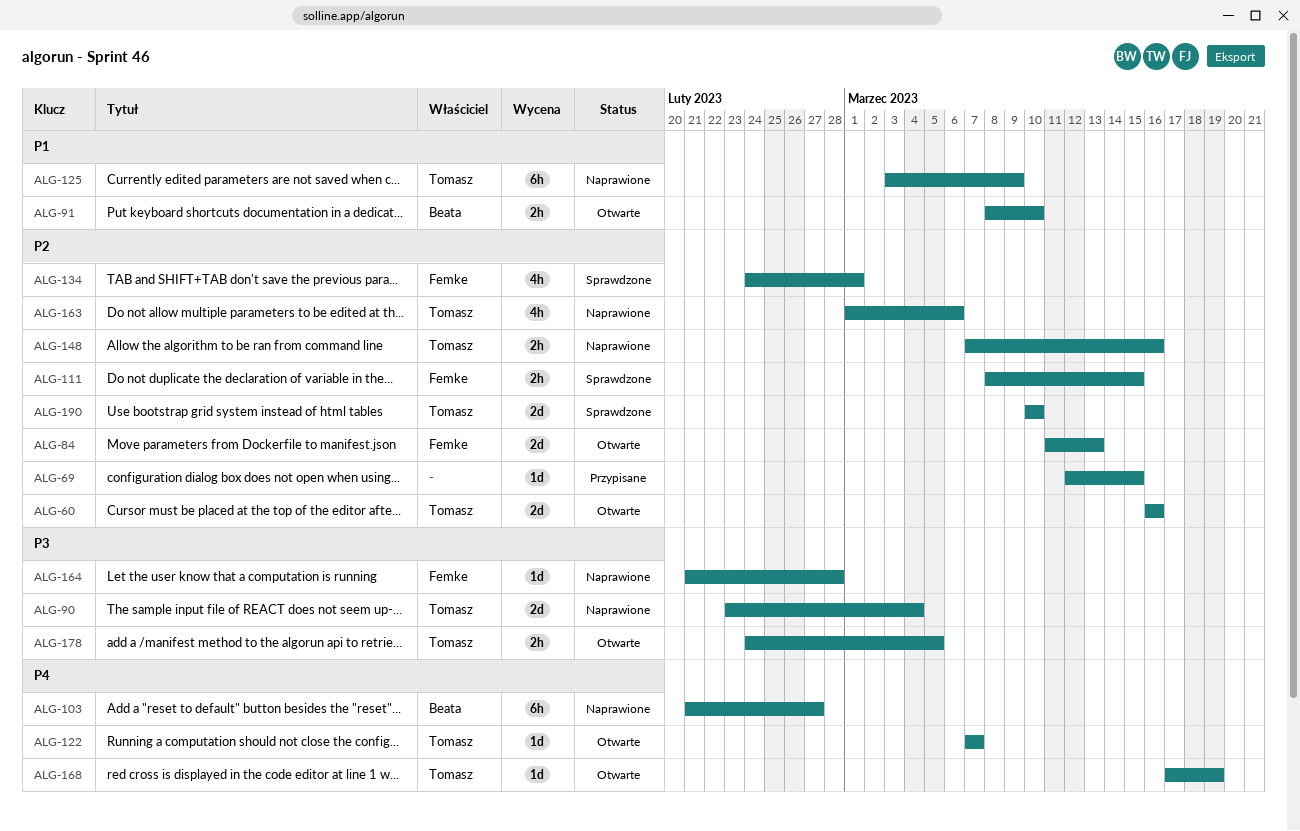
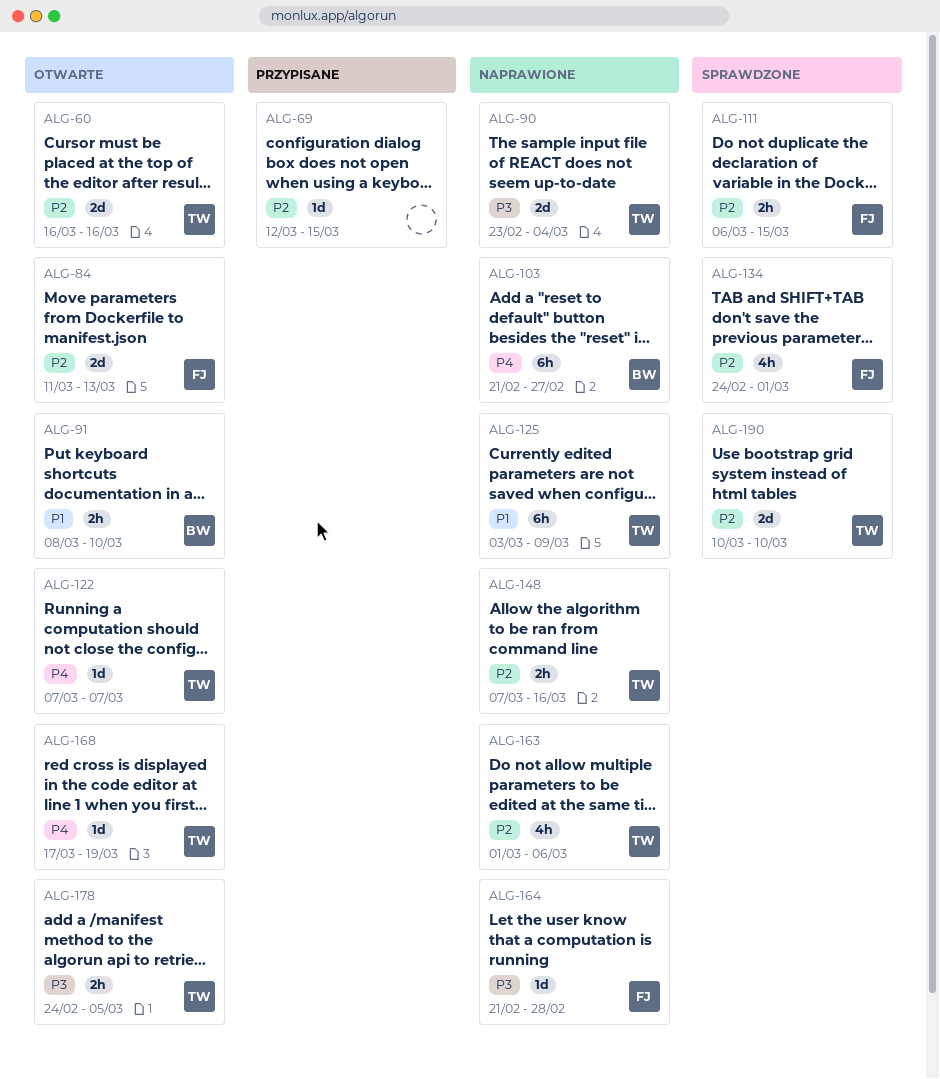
ALG-111, start: Mar 8 -> Mar 6

